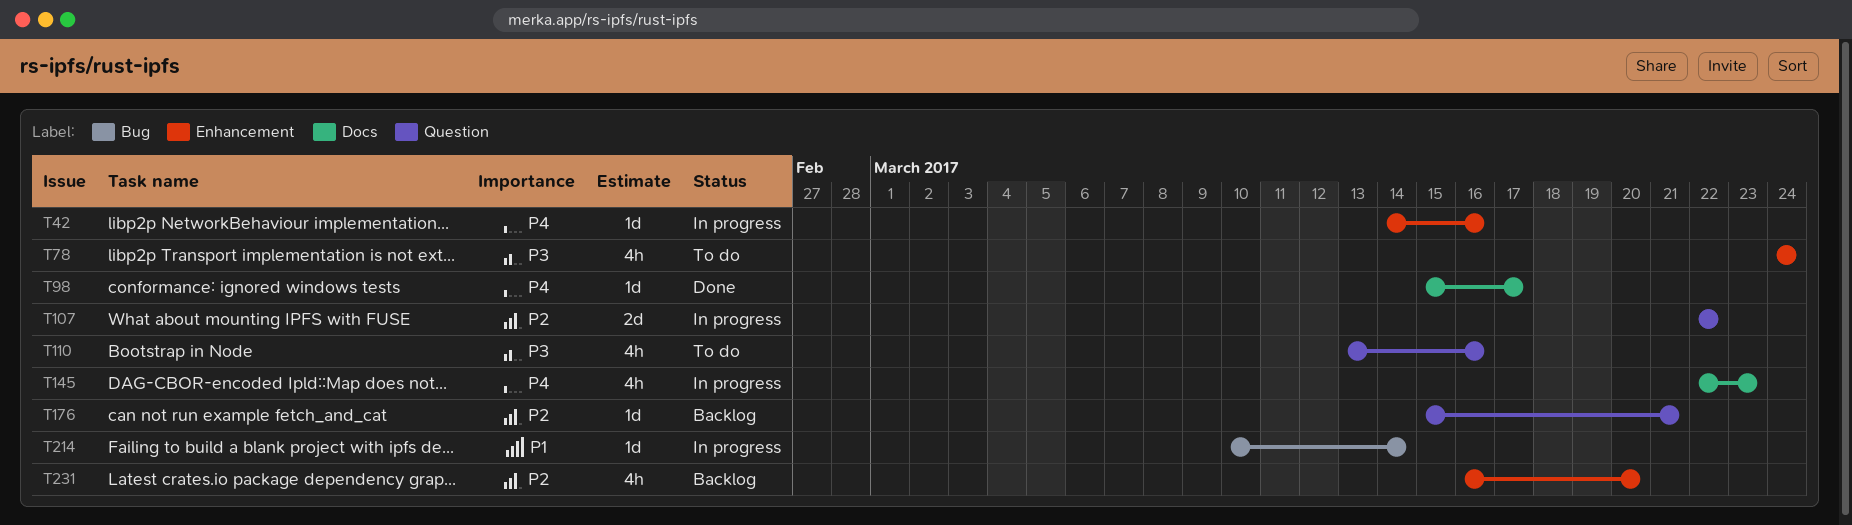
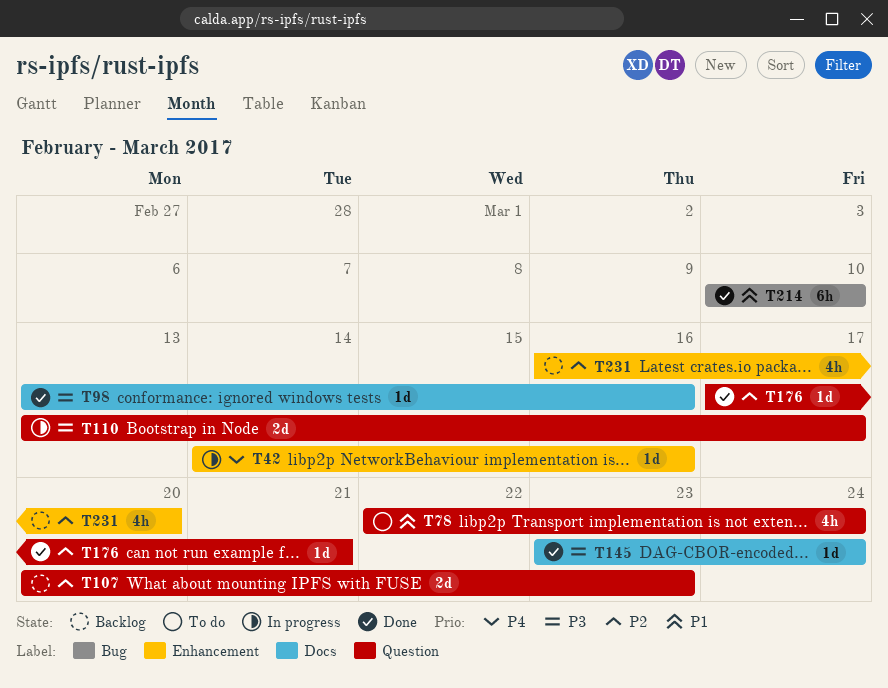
T78, priority: P3 -> P1
T78, label: Enhancement -> Question
T78, start: Mar 24 -> Mar 22
T98, priority: P4 -> P3
T98, start: Mar 15 -> Mar 13
T98, due: Mar 17 -> Mar 16
T107, status: In progress -> Backlog
T107, start: Mar 22 -> Mar 20
T107, due: Mar 22 -> Mar 23
T110, status: To do -> In progress
T110, estimate: 4h -> 2d
T110, due: Mar 16 -> Mar 17
T145, status: In progress -> Done
T145, priority: P4 -> P3
T145, estimate: 4h -> 1d
T145, start: Mar 22 -> Mar 23
T145, due: Mar 23 -> Mar 24
T176, status: Backlog -> Done
T176, start: Mar 15 -> Mar 17
T214, status: In progress -> Done
T214, estimate: 1d -> 6h
T214, due: Mar 14 -> Mar 10

